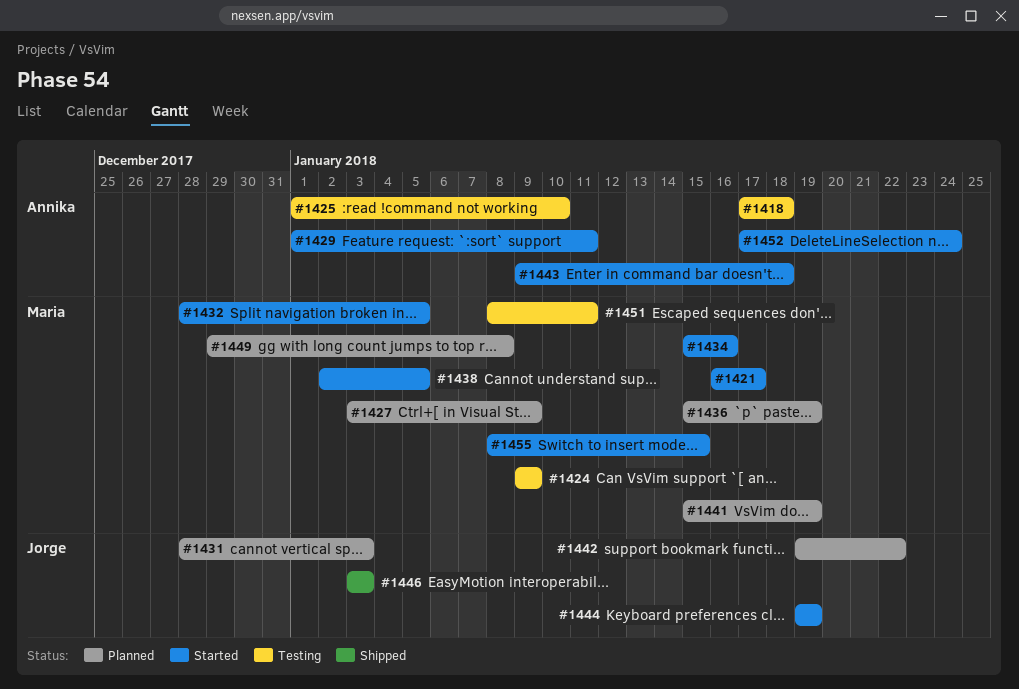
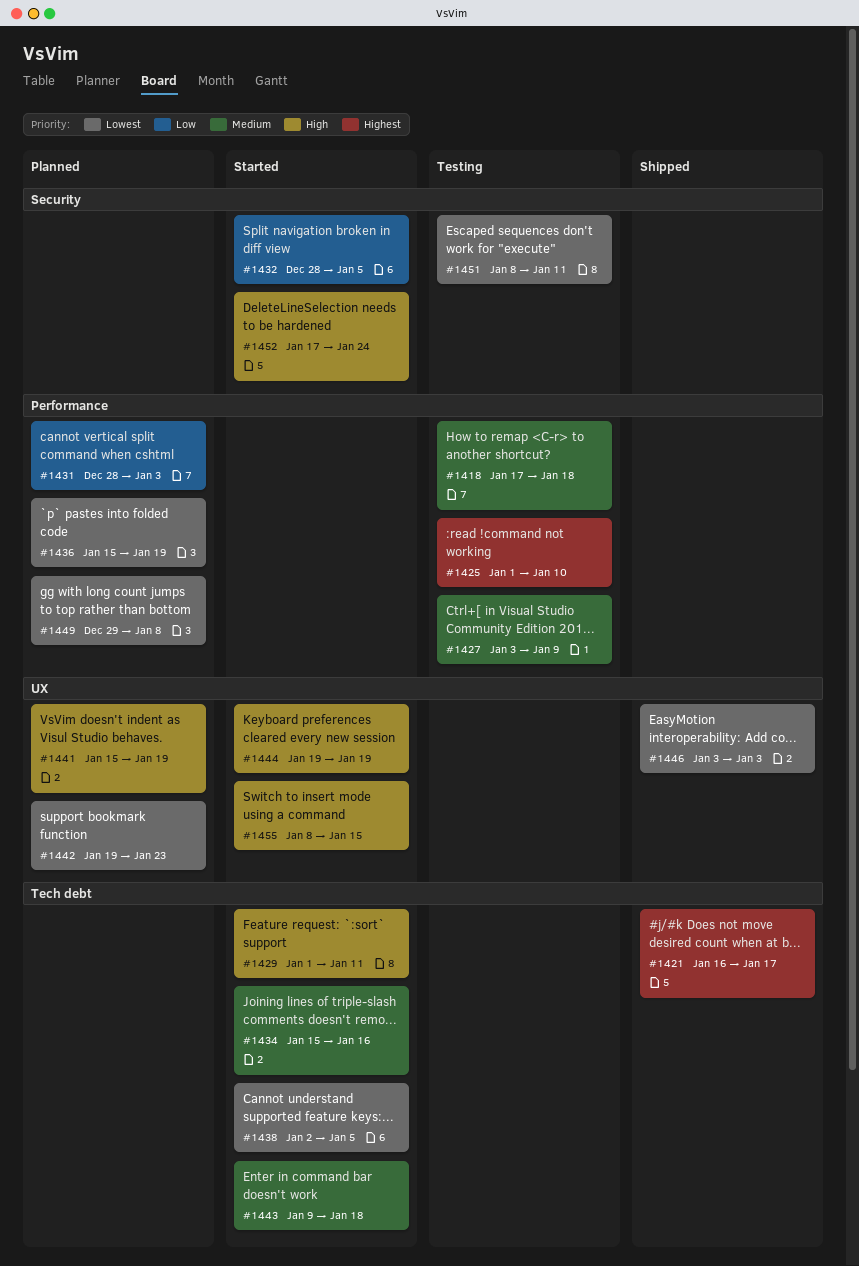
#1421, status: Started -> Shipped
#1424: present -> none
#1427, status: Planned -> Testing
#1442, due: Jan 22 -> Jan 23

